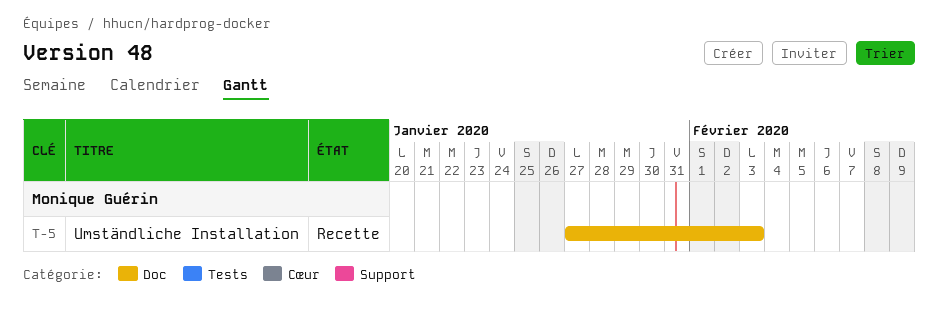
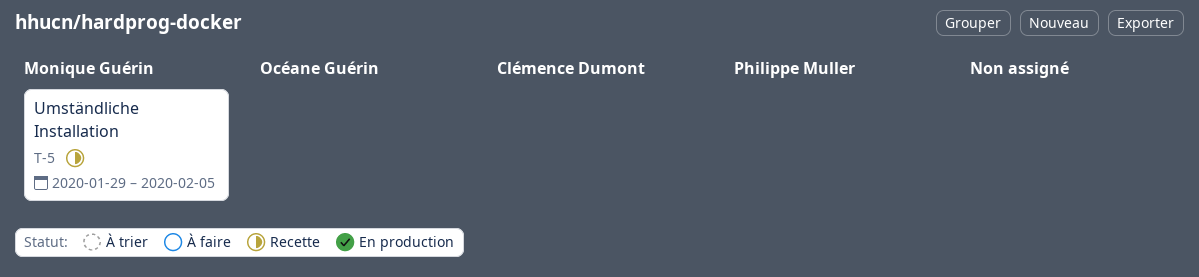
T-5, start: Jan 27 -> Jan 29
T-5, due: Feb 3 -> Feb 5

